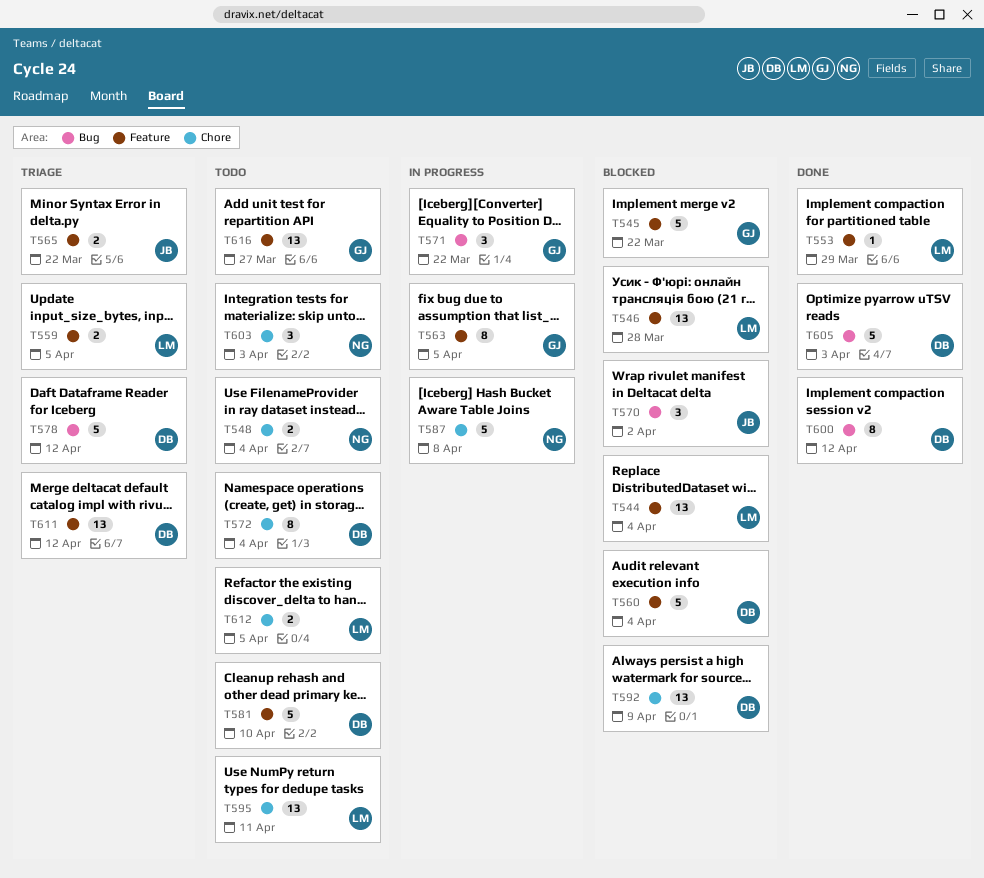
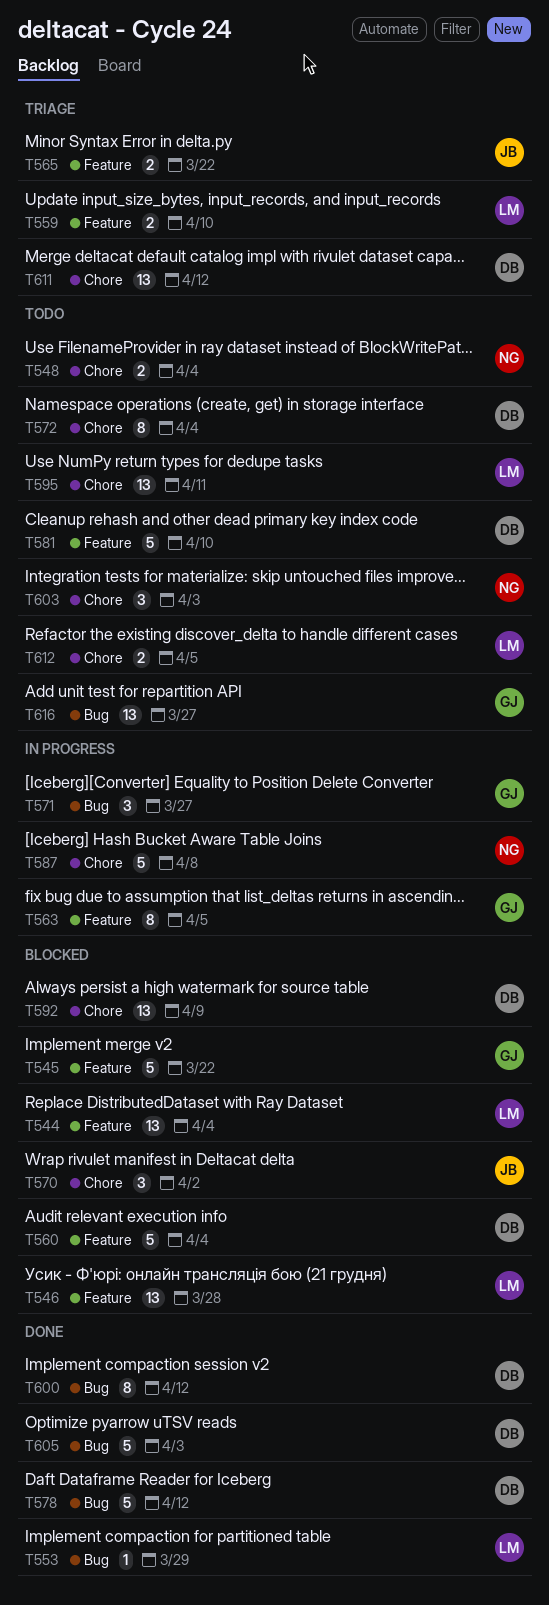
T553, label: Feature -> Bug
T559, due: Apr 5 -> Apr 10
T570, label: Bug -> Chore
T571, due: Mar 22 -> Mar 27
T578, status: Triage -> Done
T611, label: Feature -> Chore
T616, label: Feature -> Bug

